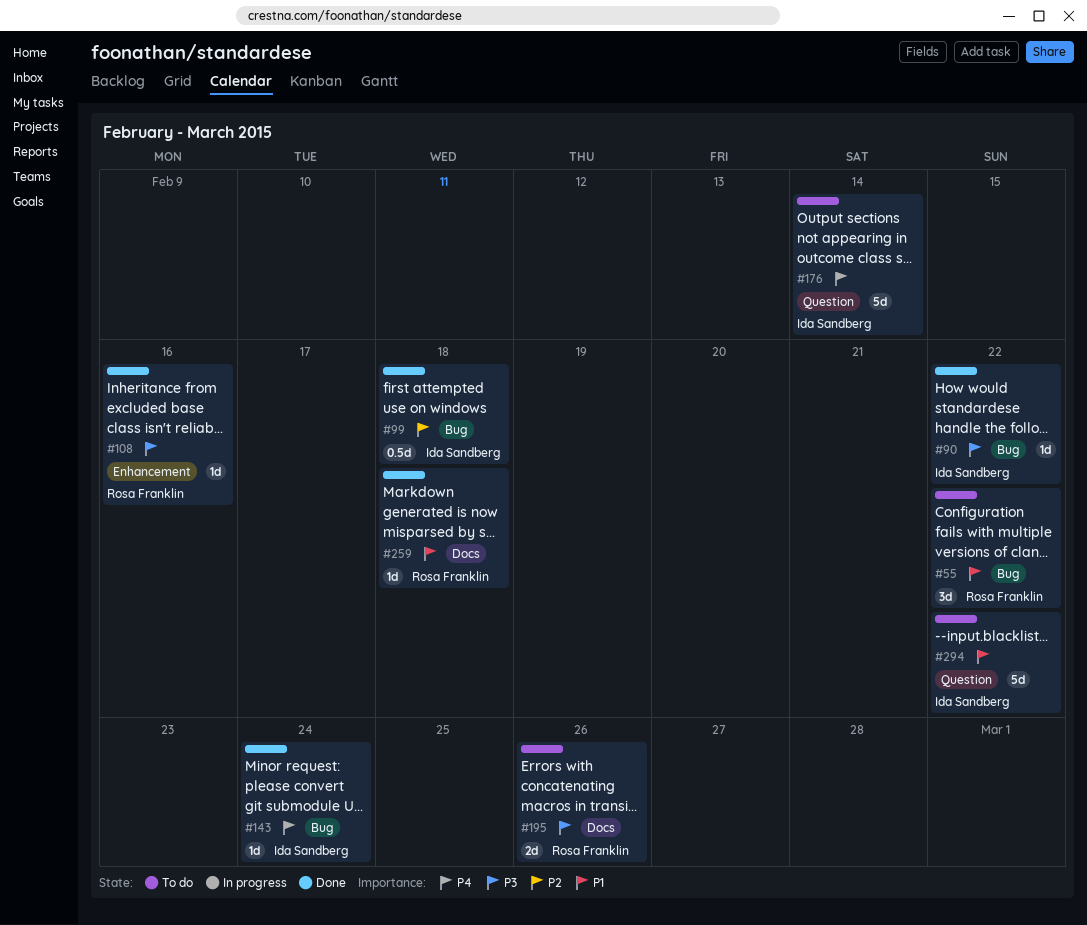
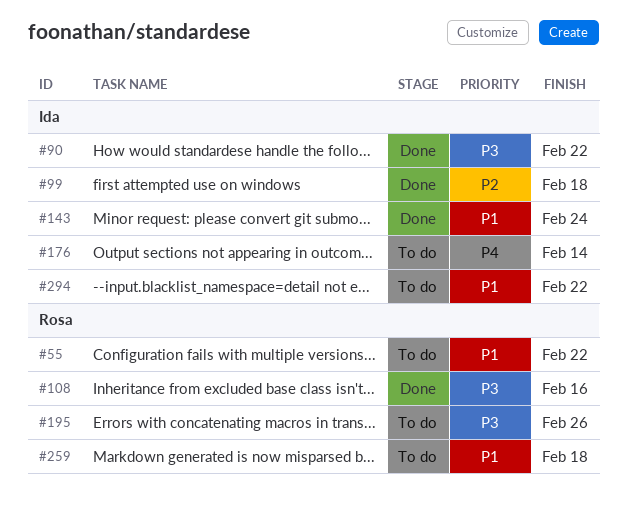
#143, priority: P4 -> P1
#259, status: Done -> To do

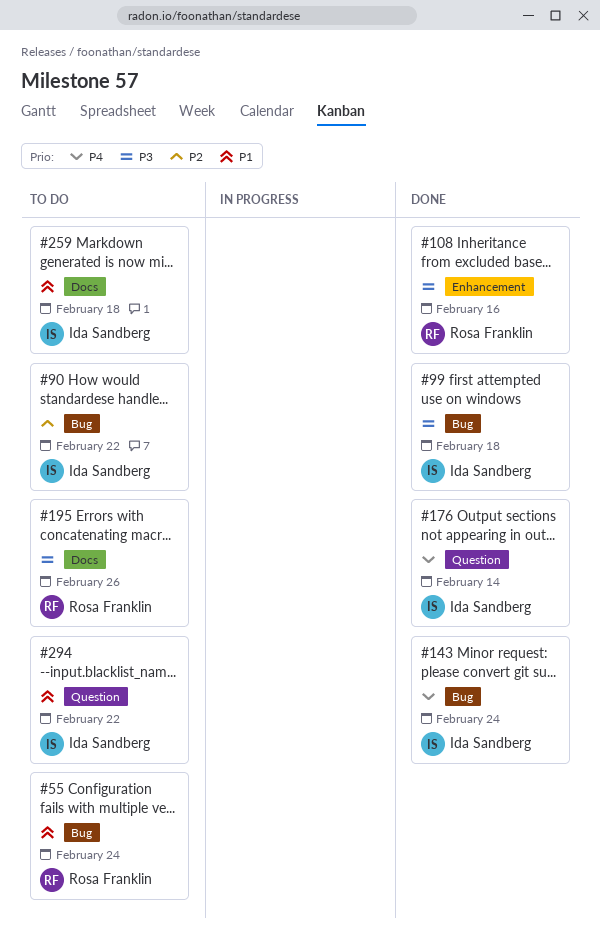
#55, due: Feb 22 -> Feb 24
#90, status: Done -> To do
#90, priority: P3 -> P2
#99, priority: P2 -> P3
#143, priority: P1 -> P4
#176, status: To do -> Done
#259, owner: Rosa Franklin -> Ida Sandberg

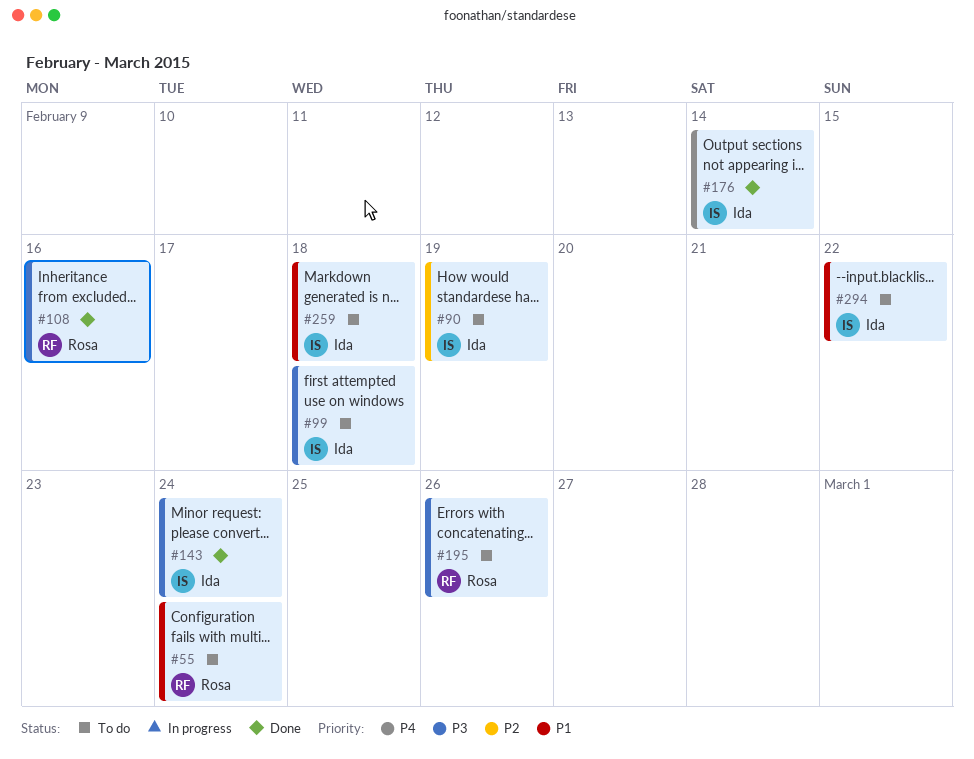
#90, due: Feb 22 -> Feb 19
#99, status: Done -> To do
#143, priority: P4 -> P3

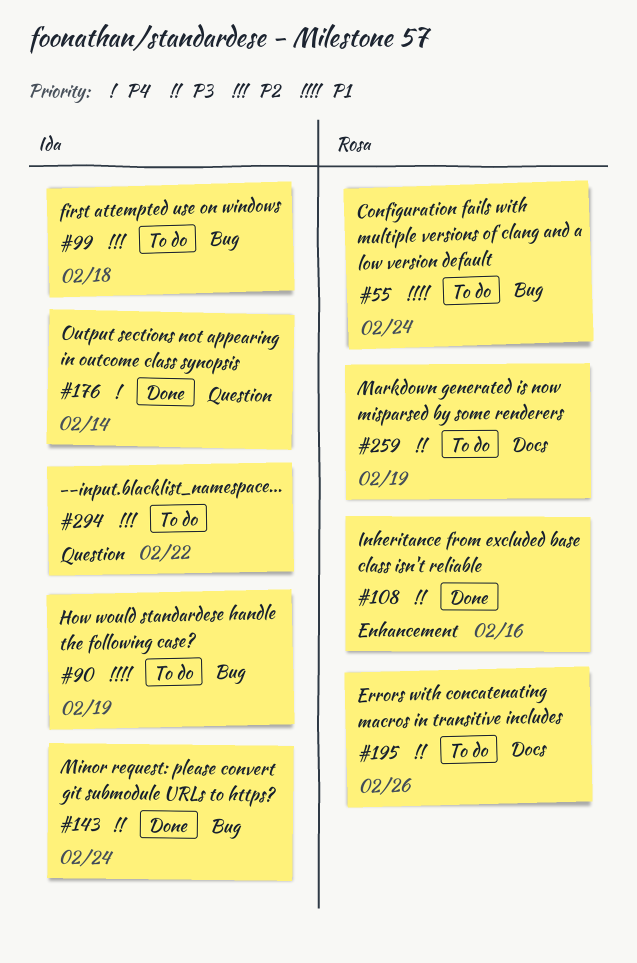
#90, priority: P2 -> P1
#99, priority: P3 -> P2
#259, owner: Ida -> Rosa
#259, priority: P1 -> P3
#259, due: Feb 18 -> Feb 19
#294, priority: P1 -> P2

